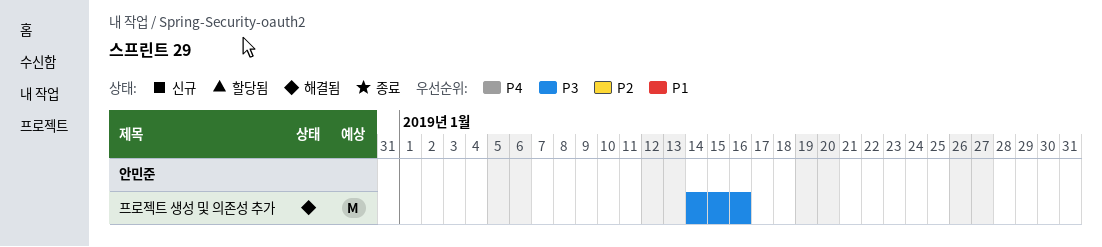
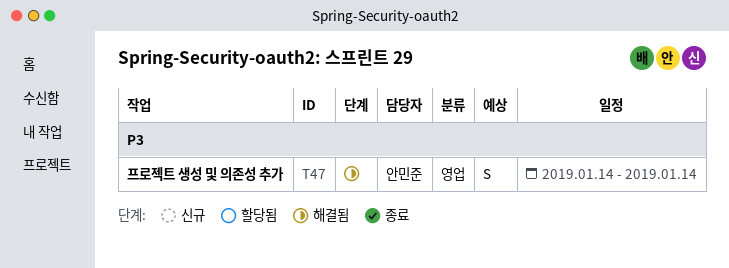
프로젝트 생성 및 의존성 추가, estimate: M -> S
프로젝트 생성 및 의존성 추가, due: Jan 16 -> Jan 14

